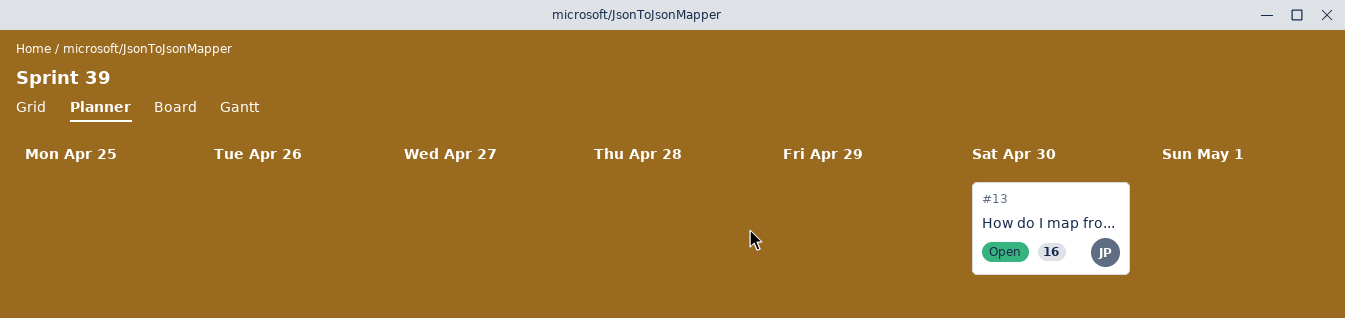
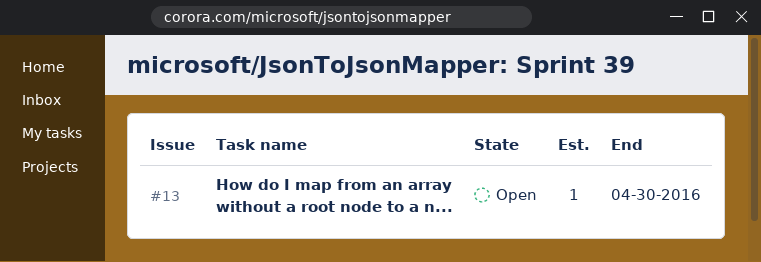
#13, estimate: 16 -> 1

